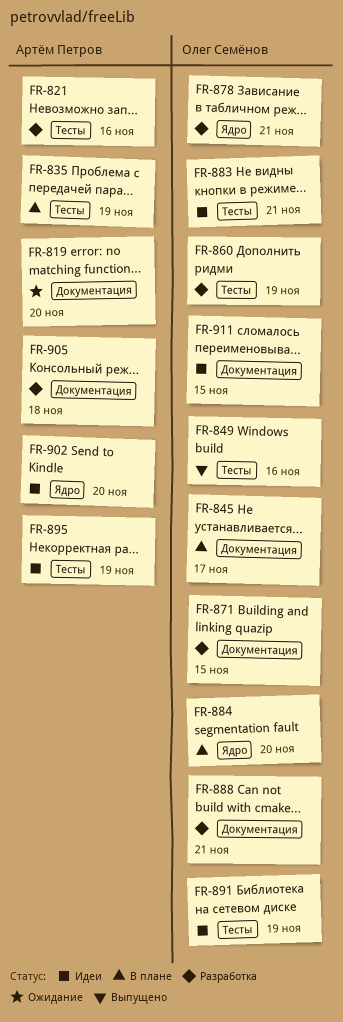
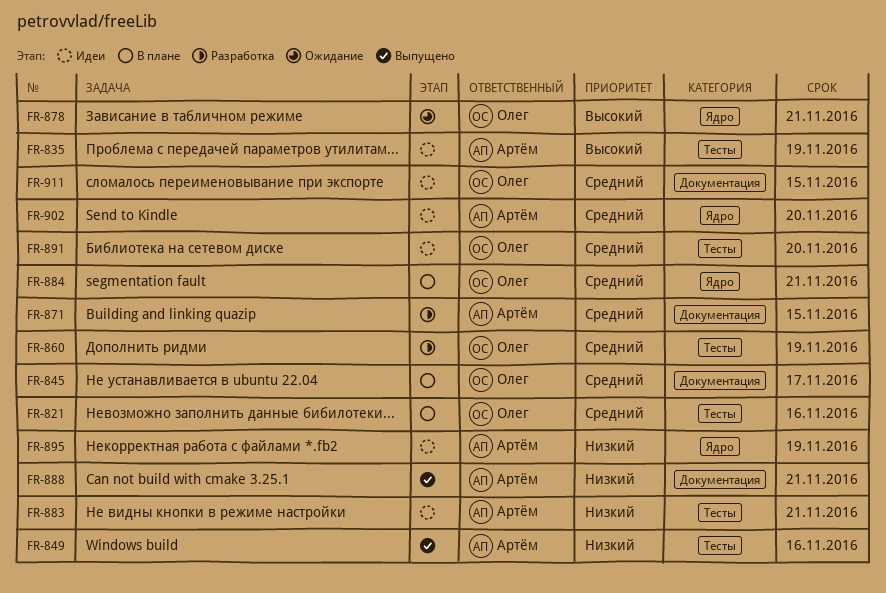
FR-819: present -> none
FR-821, status: Разработка -> В плане
FR-821, owner: Артём Петров -> Олег Семёнов
FR-835, status: В плане -> Идеи
FR-849, owner: Олег Семёнов -> Артём Петров
FR-871, owner: Олег Семёнов -> Артём Петров
FR-878, status: Разработка -> Ожидание
FR-883, owner: Олег Семёнов -> Артём Петров
FR-884, due: Nov 20 -> Nov 21
FR-888, status: Разработка -> Выпущено
FR-888, owner: Олег Семёнов -> Артём Петров
FR-891, due: Nov 19 -> Nov 20
FR-895, label: Тесты -> Ядро
FR-905: present -> none

